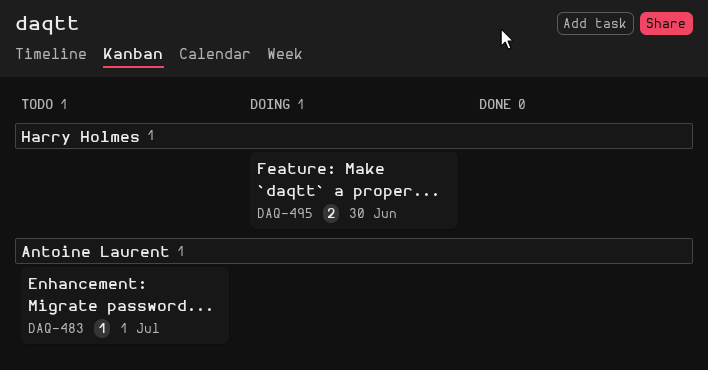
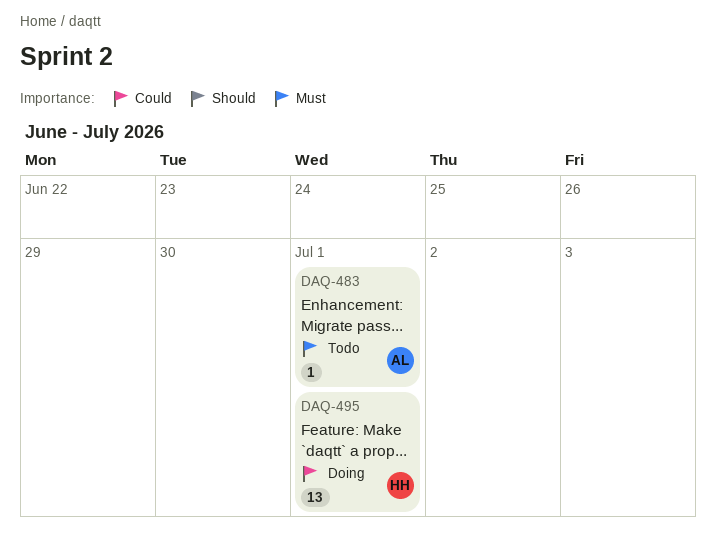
DAQ-495, estimate: 2 -> 13
DAQ-495, due: Jun 30 -> Jul 1

